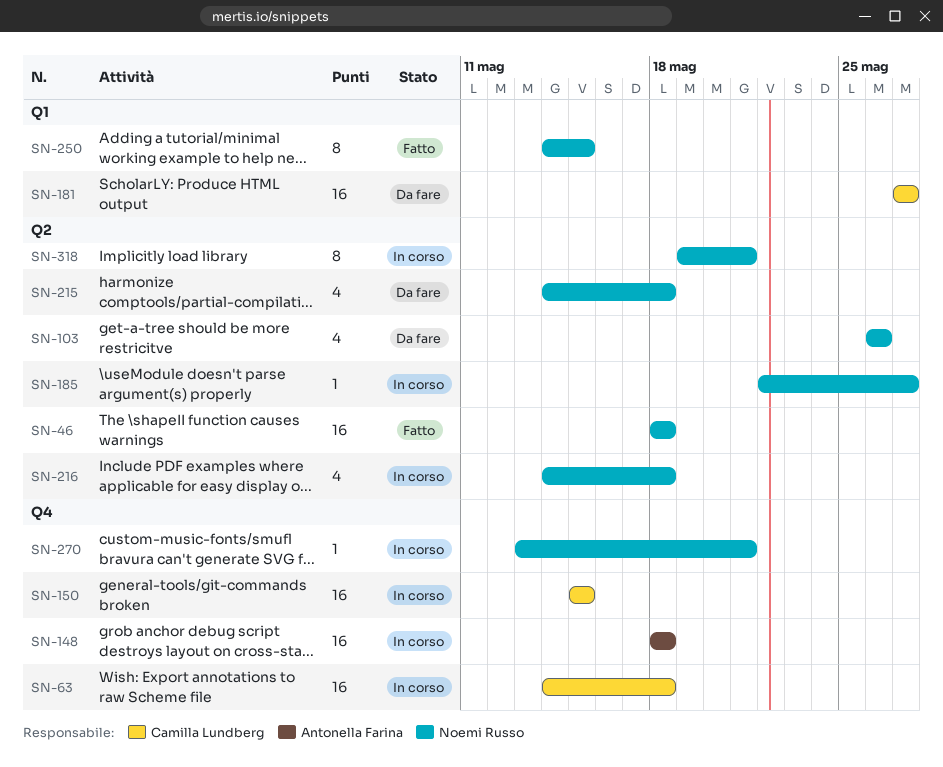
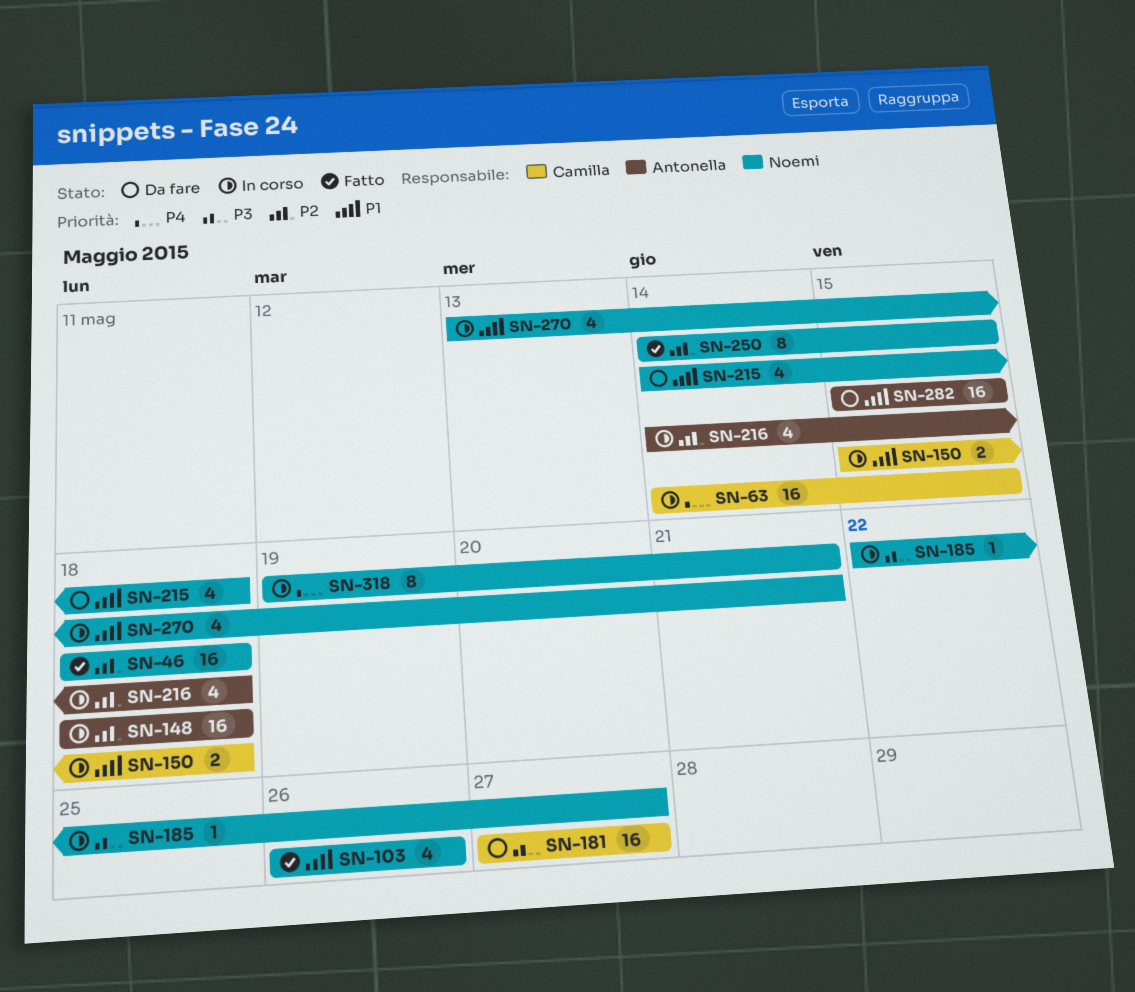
SN-63, due: May 18 -> May 15
SN-103, status: Da fare -> Fatto
SN-150, estimate: 16 -> 2
SN-150, due: May 15 -> May 18
SN-216, owner: Noemi Russo -> Antonella Farina
SN-270, estimate: 1 -> 4
SN-282: none -> present

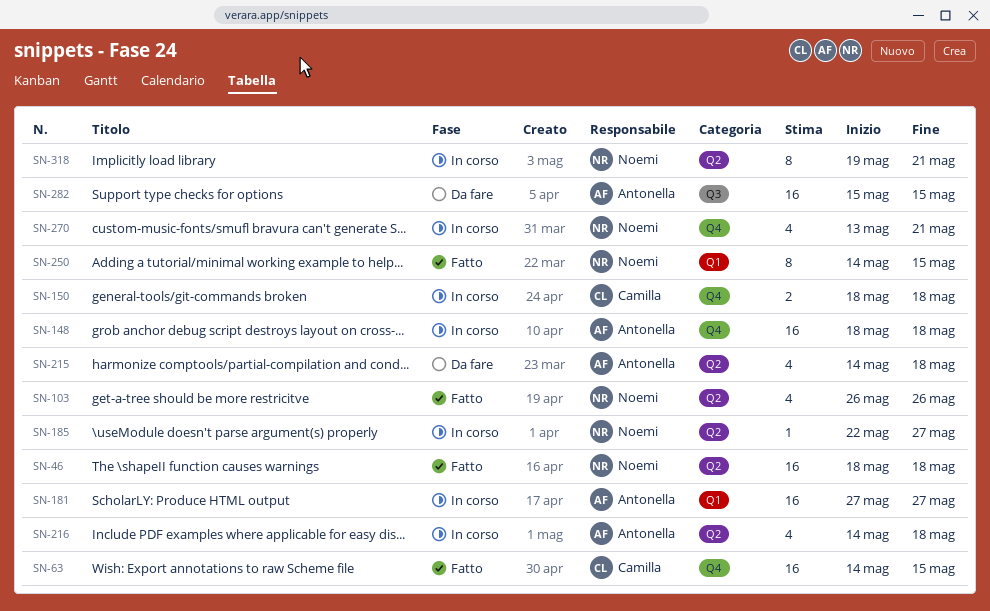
SN-63, status: In corso -> Fatto
SN-150, start: May 15 -> May 18
SN-181, status: Da fare -> In corso
SN-181, owner: Camilla -> Antonella
SN-215, owner: Noemi -> Antonella

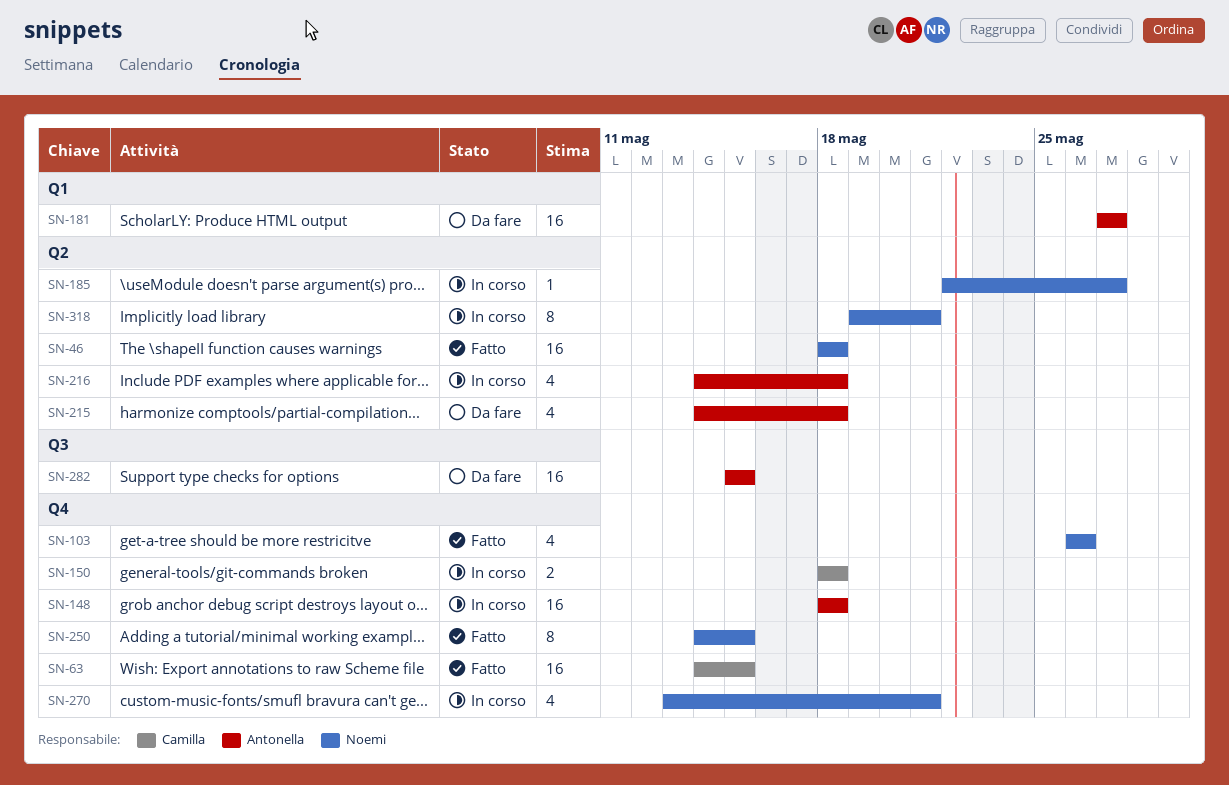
SN-103, label: Q2 -> Q4
SN-181, status: In corso -> Da fare
SN-250, label: Q1 -> Q4

